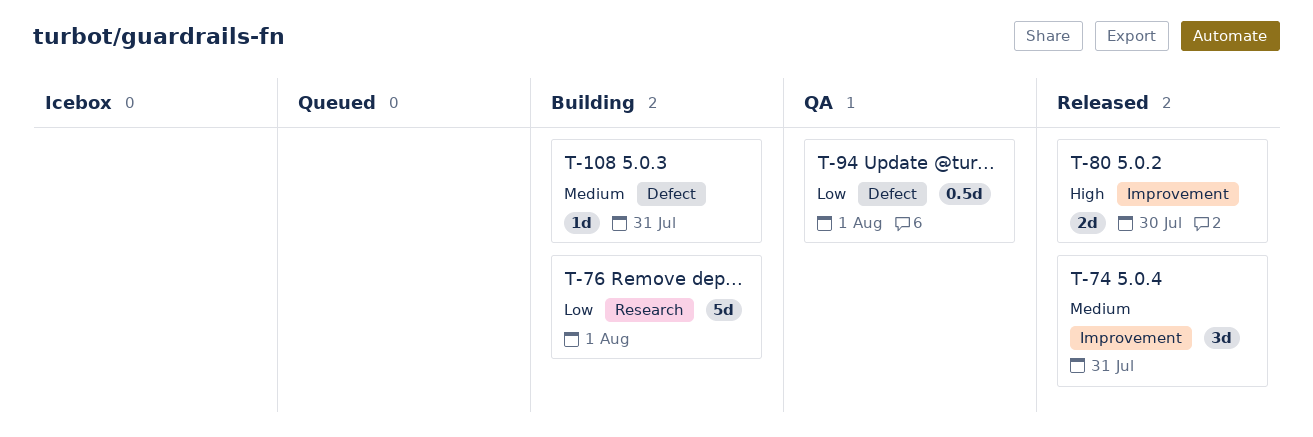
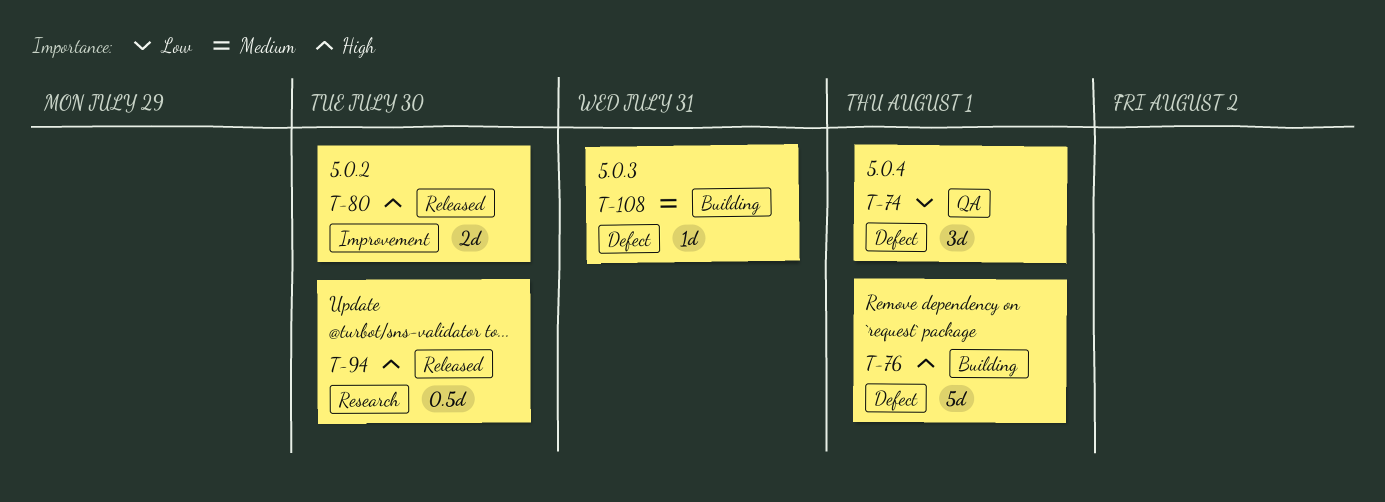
T-74, status: Released -> QA
T-74, priority: Medium -> Low
T-74, label: Improvement -> Defect
T-74, due: Jul 31 -> Aug 1
T-76, priority: Low -> High
T-76, label: Research -> Defect
T-94, status: QA -> Released
T-94, priority: Low -> High
T-94, label: Defect -> Research
T-94, due: Aug 1 -> Jul 30

